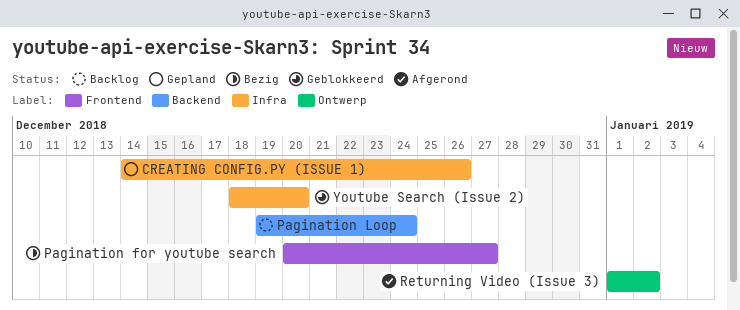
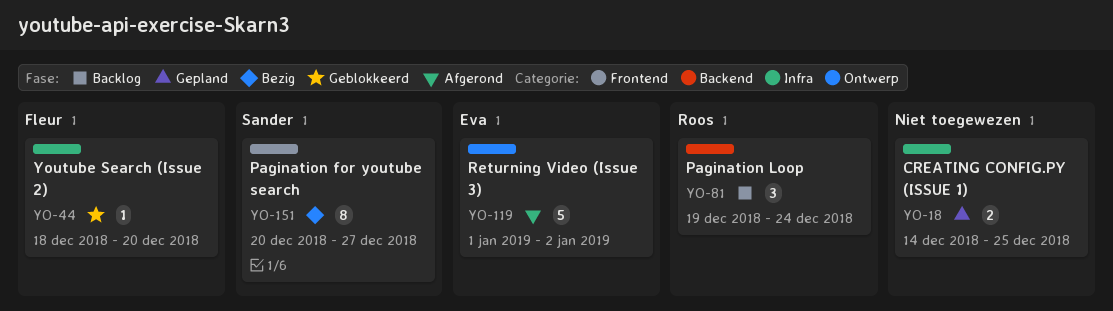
CREATING CONFIG.PY (ISSUE 1), due: Dec 26 -> Dec 25

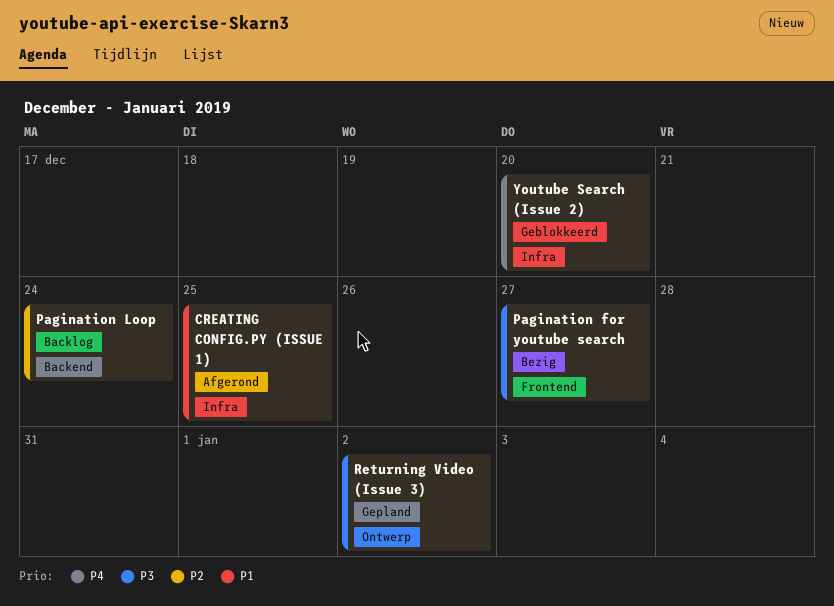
CREATING CONFIG.PY (ISSUE 1), status: Gepland -> Afgerond
Returning Video (Issue 3), status: Afgerond -> Gepland

